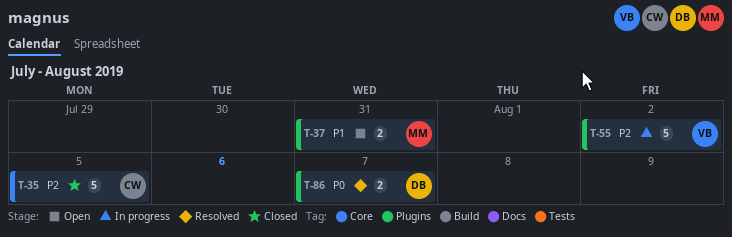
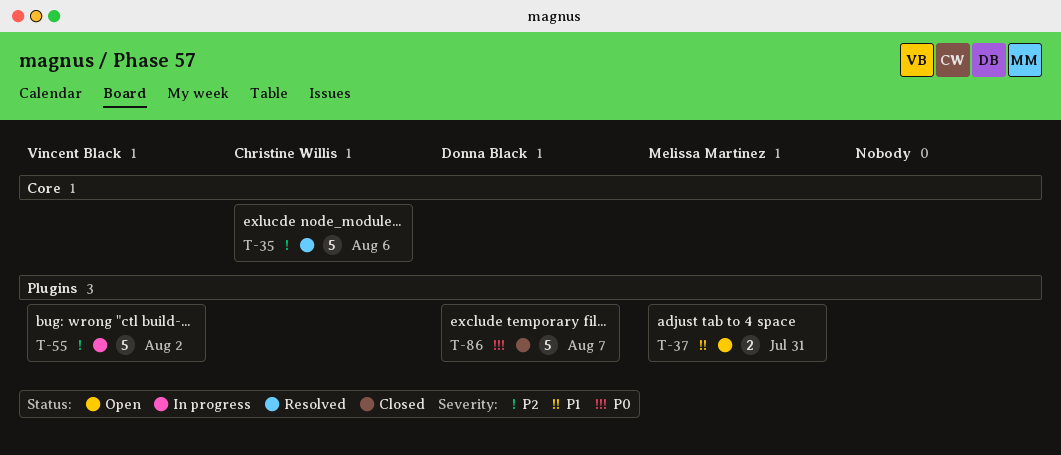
T-35, status: Closed -> Resolved
T-35, due: Aug 5 -> Aug 6
T-86, status: Resolved -> Closed
T-86, estimate: 2 -> 5

